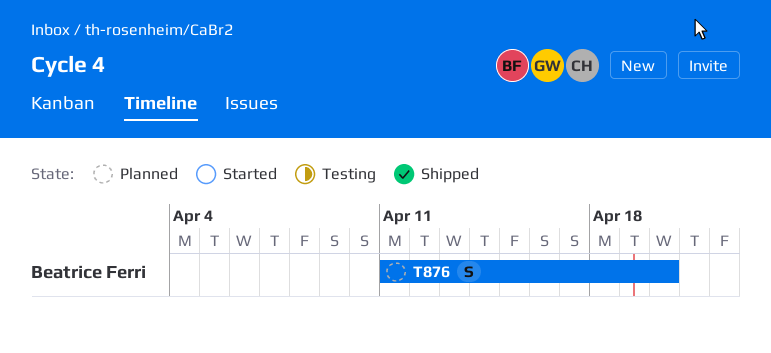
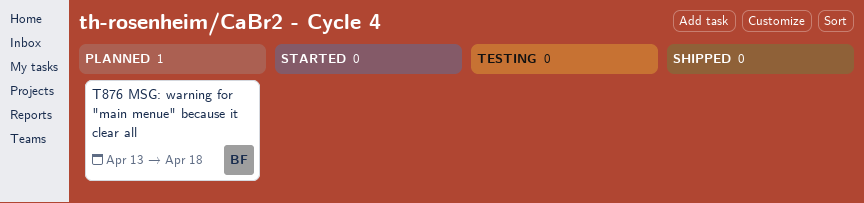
T876, start: Apr 11 -> Apr 13
T876, due: Apr 20 -> Apr 18

